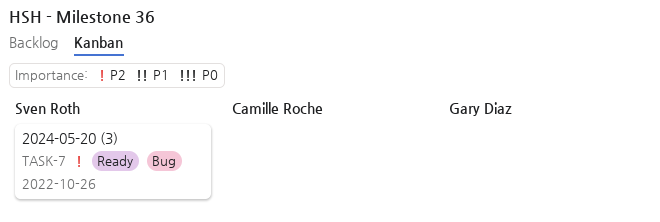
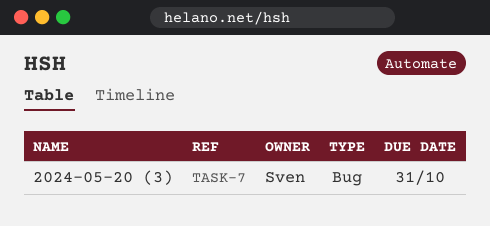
TASK-7, due: Oct 26 -> Oct 31

